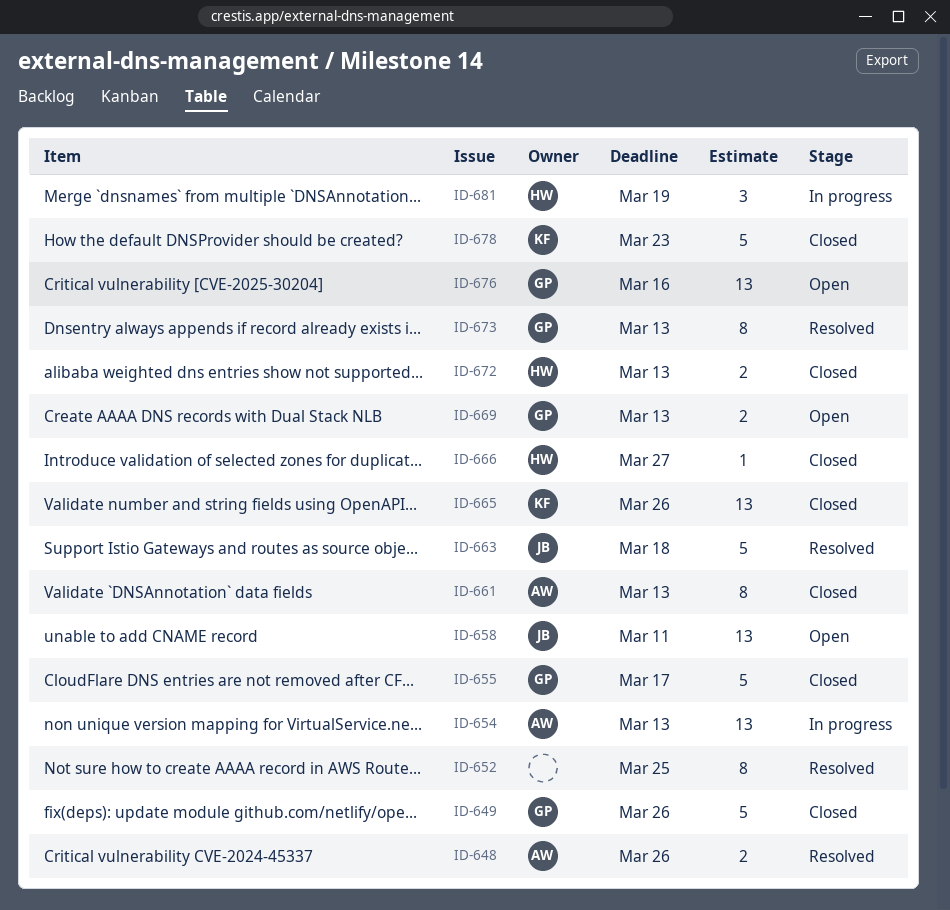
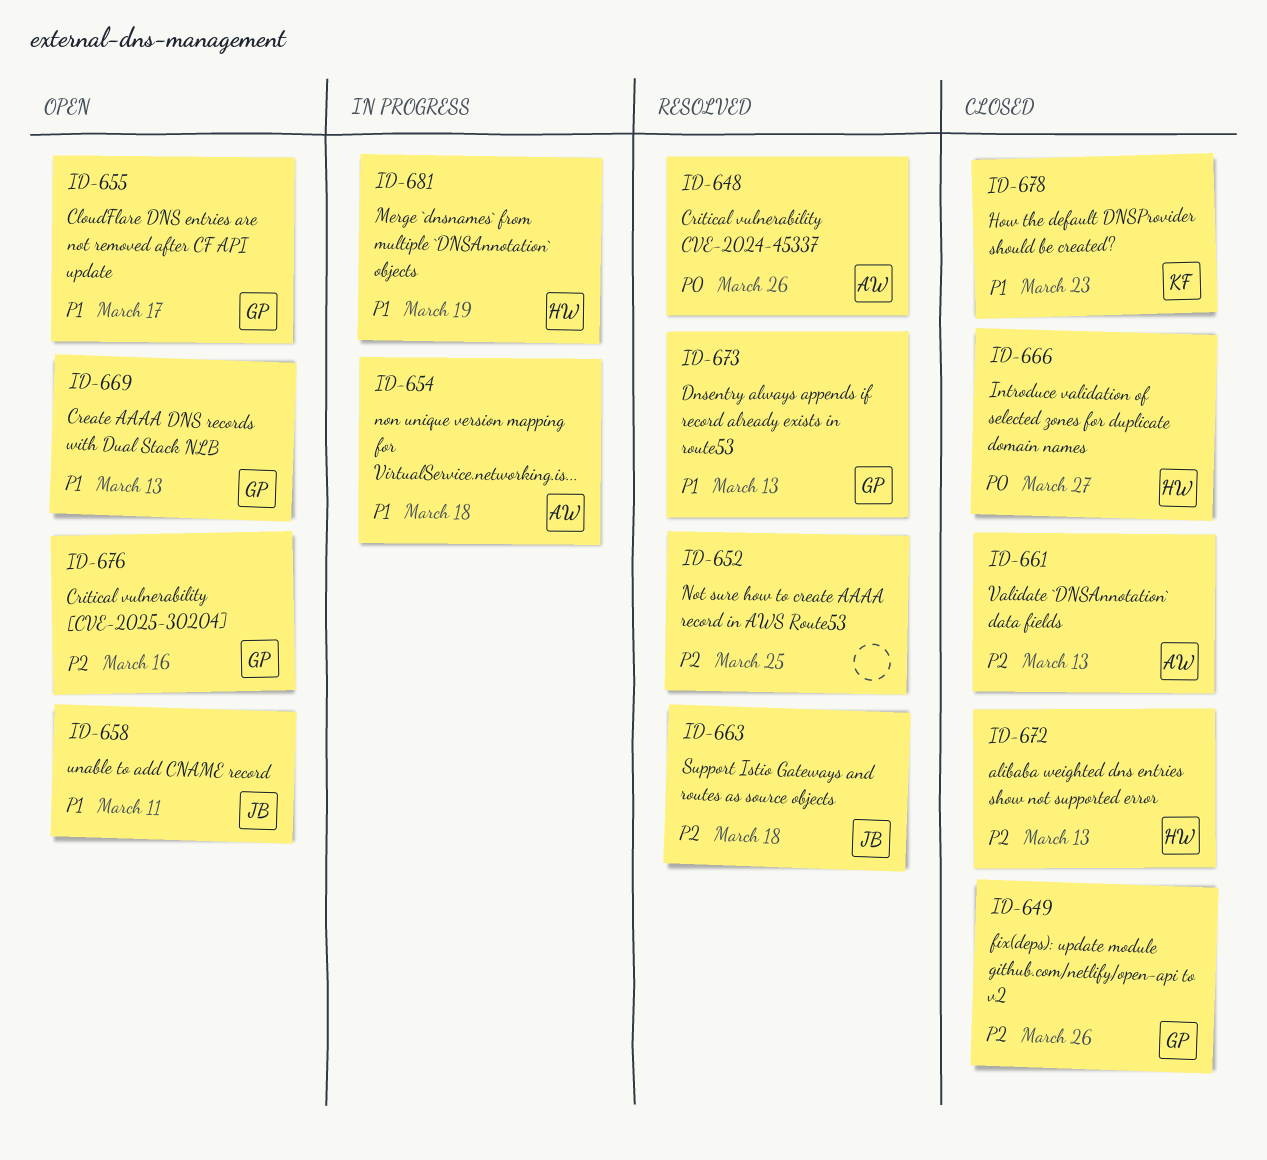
ID-654, due: Mar 13 -> Mar 18
ID-655, status: Closed -> Open
ID-665: present -> none

